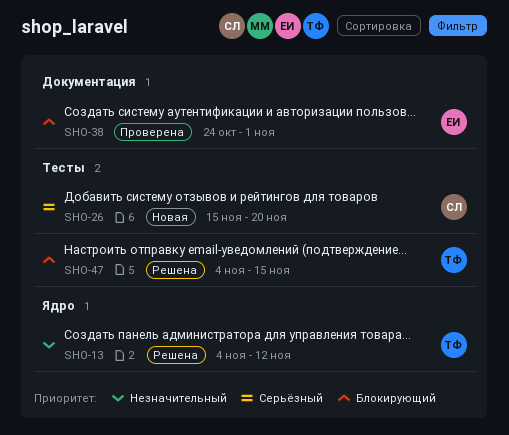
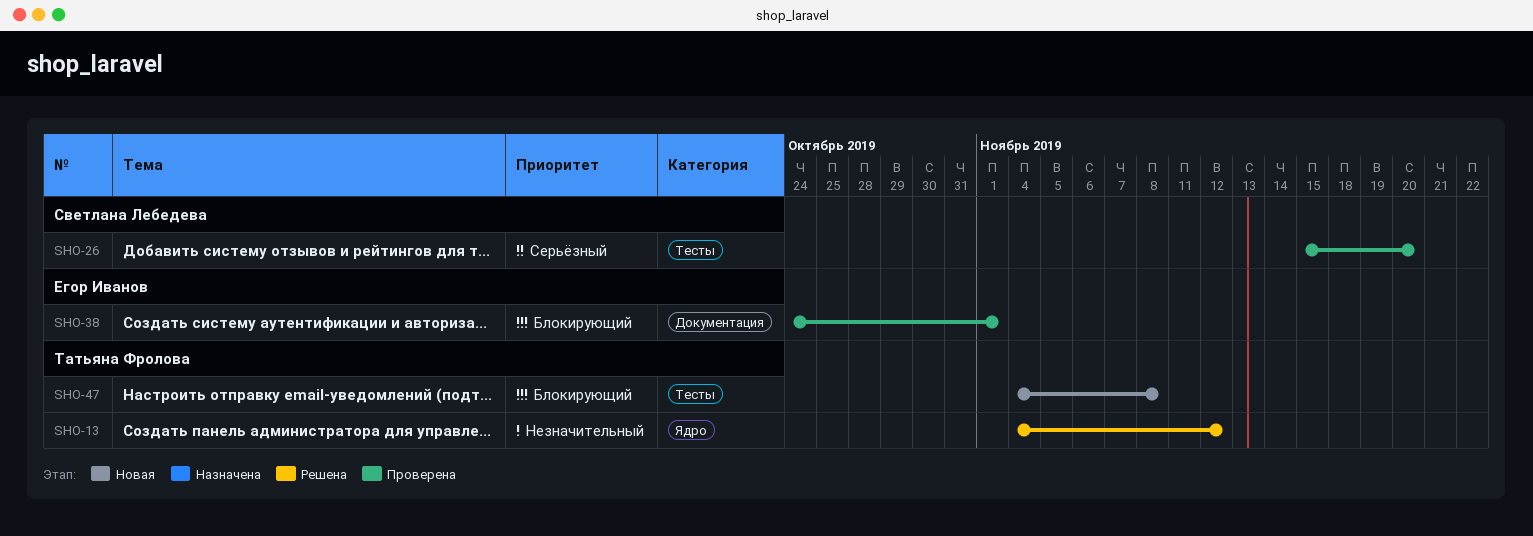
SHO-26, status: Новая -> Проверена
SHO-47, status: Решена -> Новая
SHO-47, due: Nov 15 -> Nov 8

